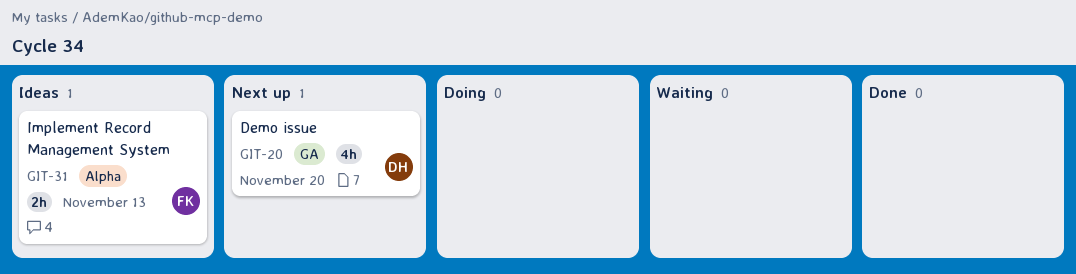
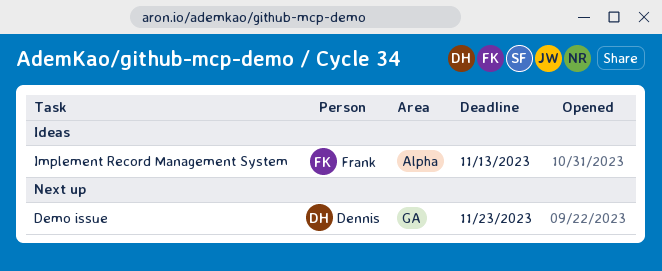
Demo issue, due: Nov 20 -> Nov 23

